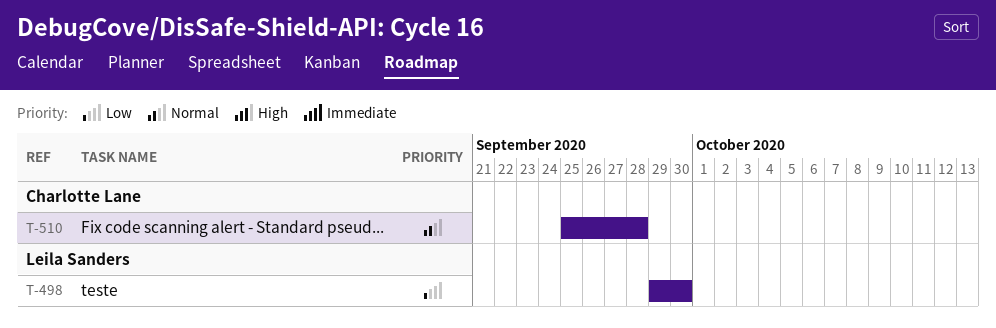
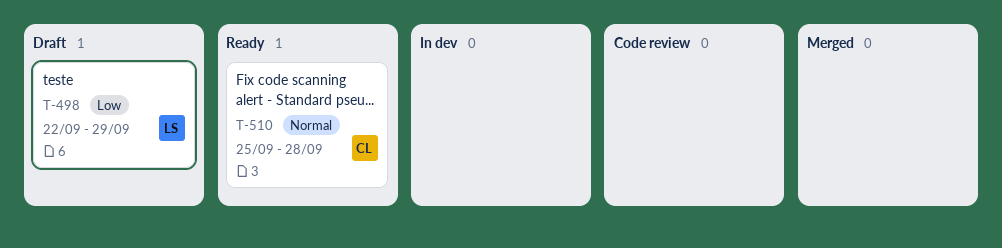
T-498, start: Sep 29 -> Sep 22
T-498, due: Sep 30 -> Sep 29

